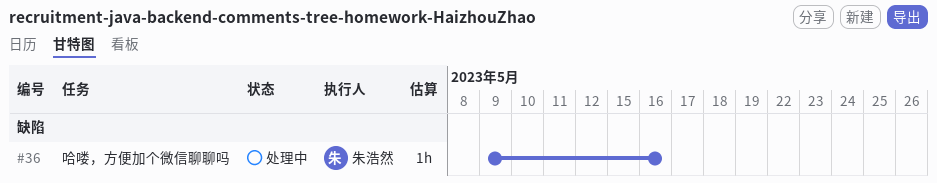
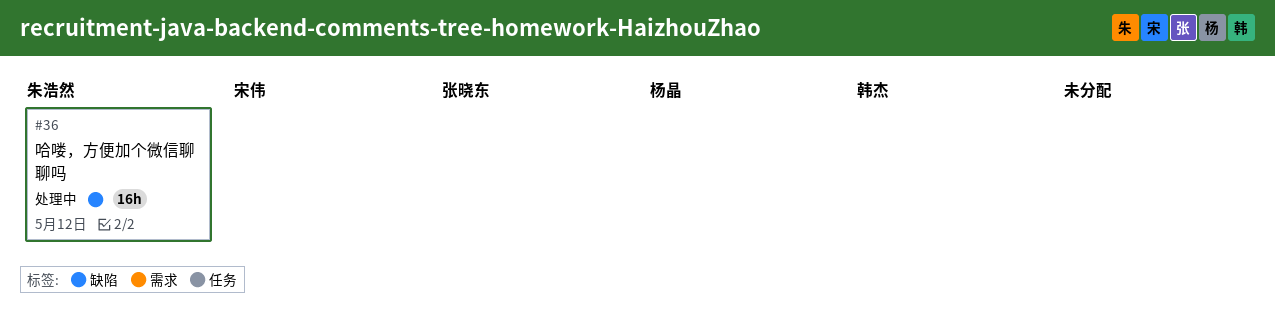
#36, estimate: 1h -> 16h
#36, due: May 16 -> May 12

